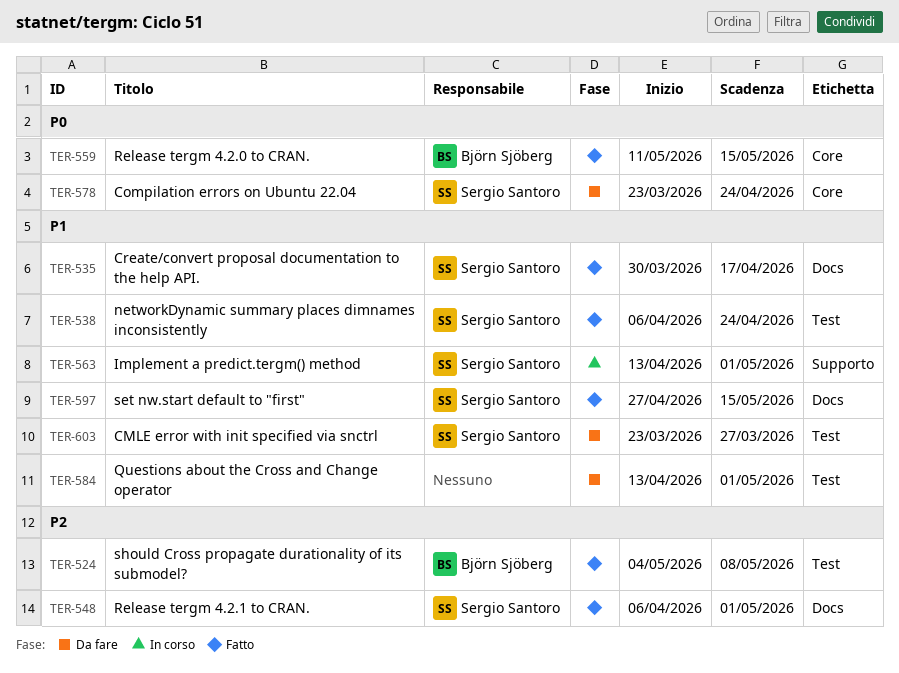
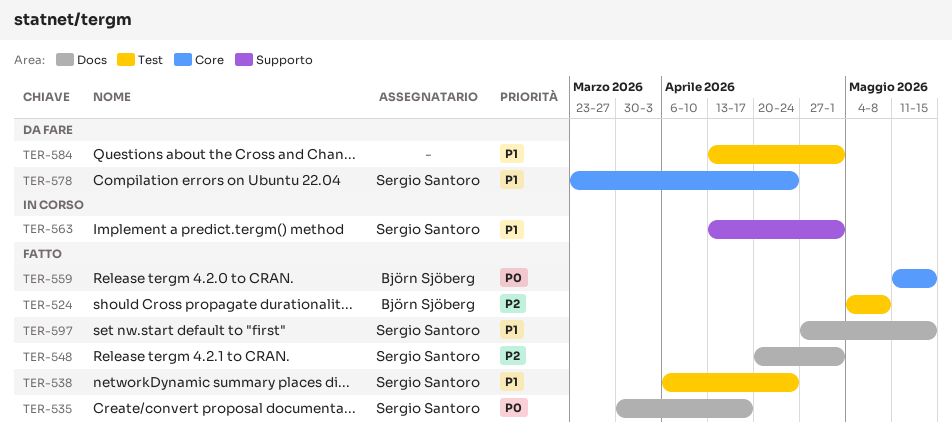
TER-535, priority: P1 -> P0
TER-548, start: Apr 6 -> Apr 20
TER-578, priority: P0 -> P1
TER-603: present -> none

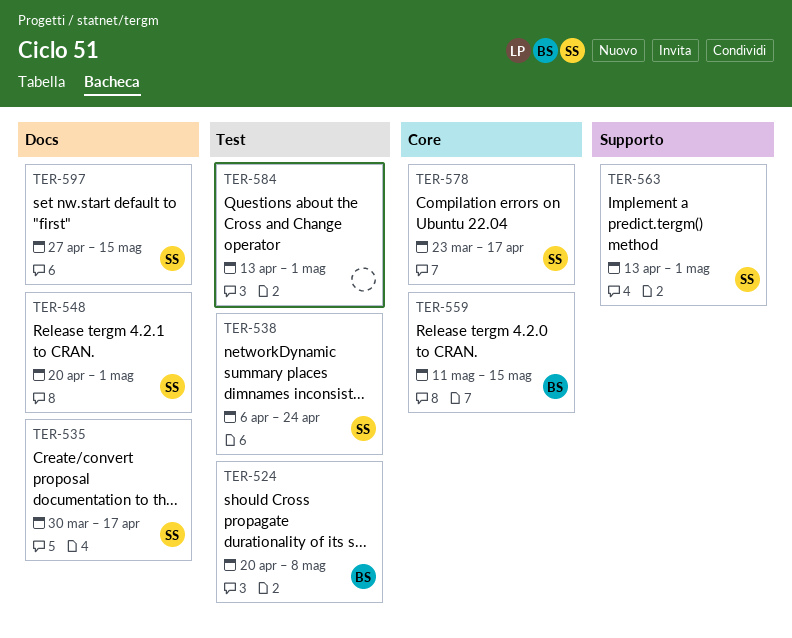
TER-524, start: May 4 -> Apr 20
TER-578, due: Apr 24 -> Apr 17

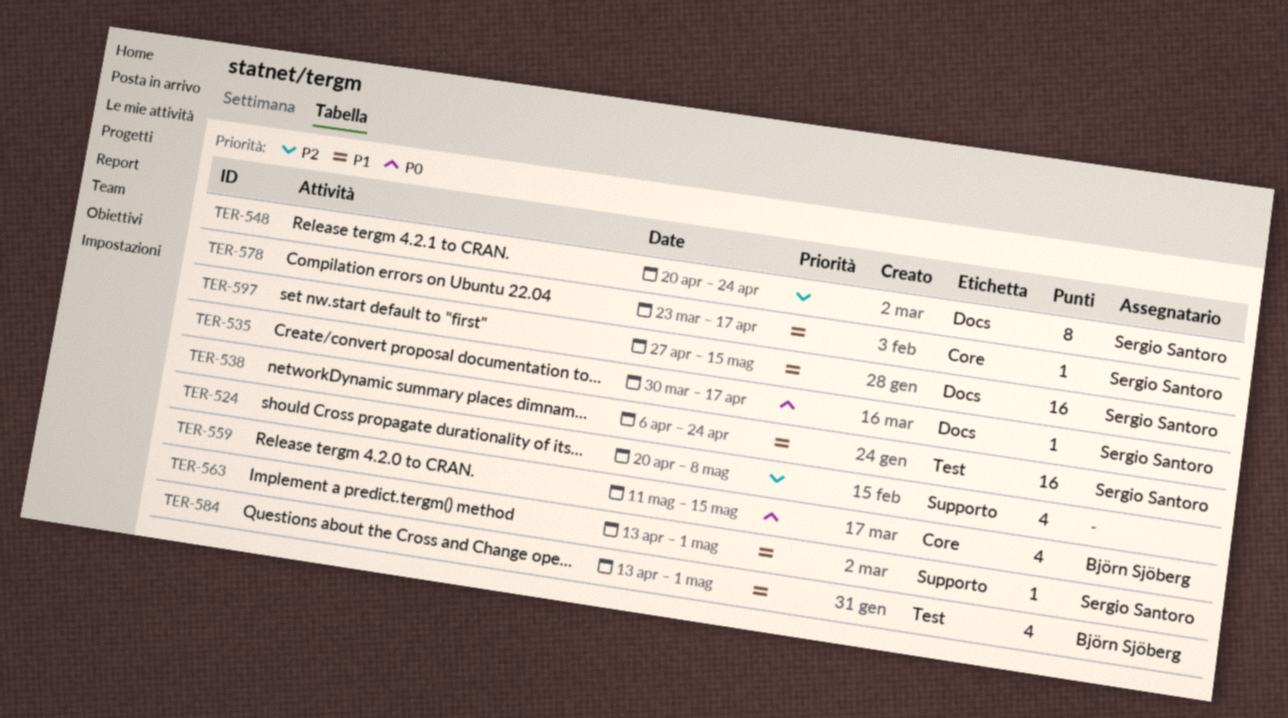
TER-524, owner: Björn Sjöberg -> none
TER-524, label: Test -> Supporto
TER-548, due: May 1 -> Apr 24
TER-584, owner: none -> Björn Sjöberg

